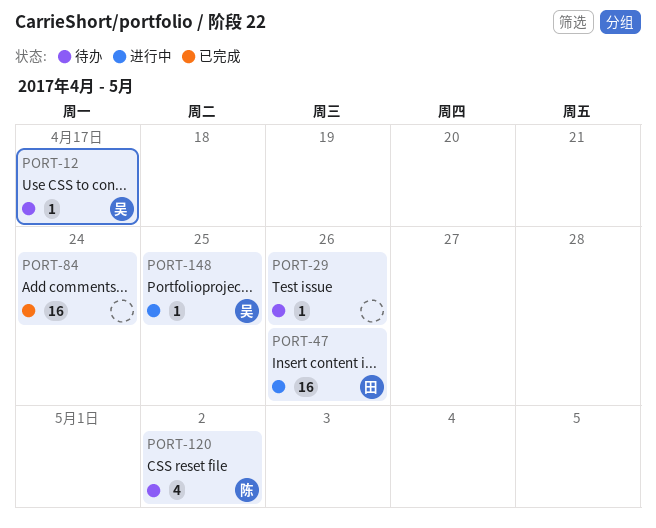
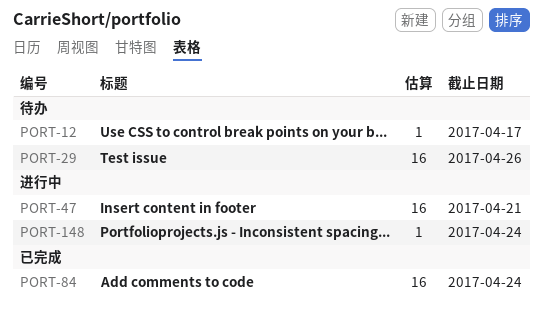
PORT-29, estimate: 1 -> 16
PORT-47, due: Apr 26 -> Apr 21
PORT-120: present -> none
PORT-148, due: Apr 25 -> Apr 24

